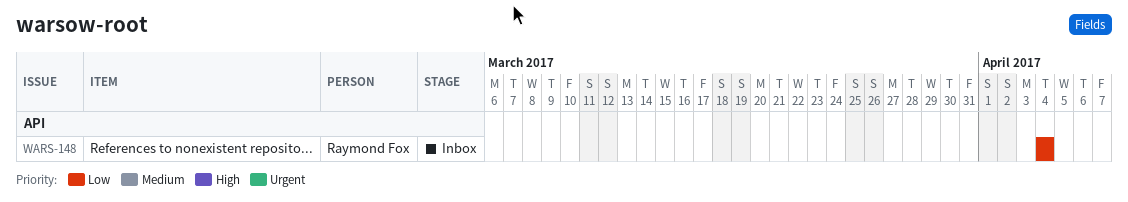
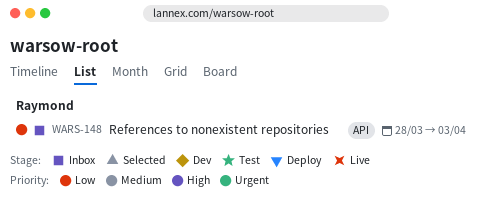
WARS-148, start: Apr 4 -> Mar 28
WARS-148, due: Apr 4 -> Apr 3

